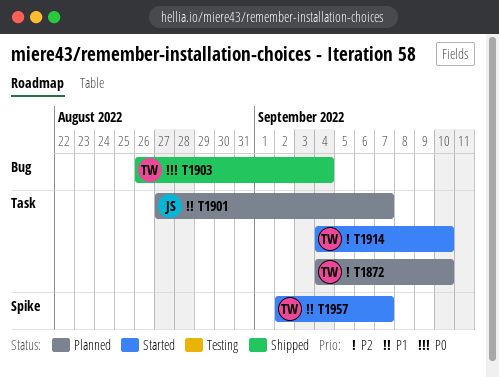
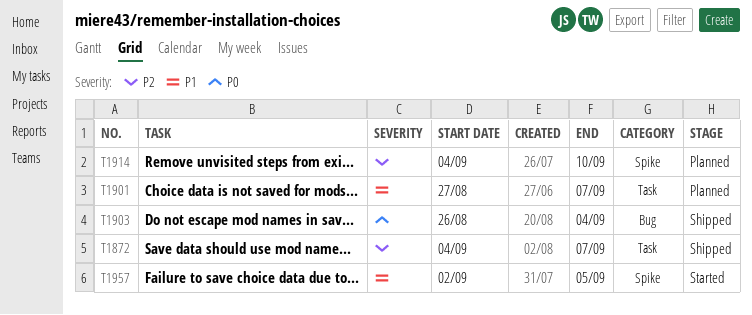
T1872, status: Planned -> Shipped
T1872, due: Sep 10 -> Sep 7
T1914, status: Started -> Planned
T1914, label: Task -> Spike
T1957, due: Sep 7 -> Sep 5

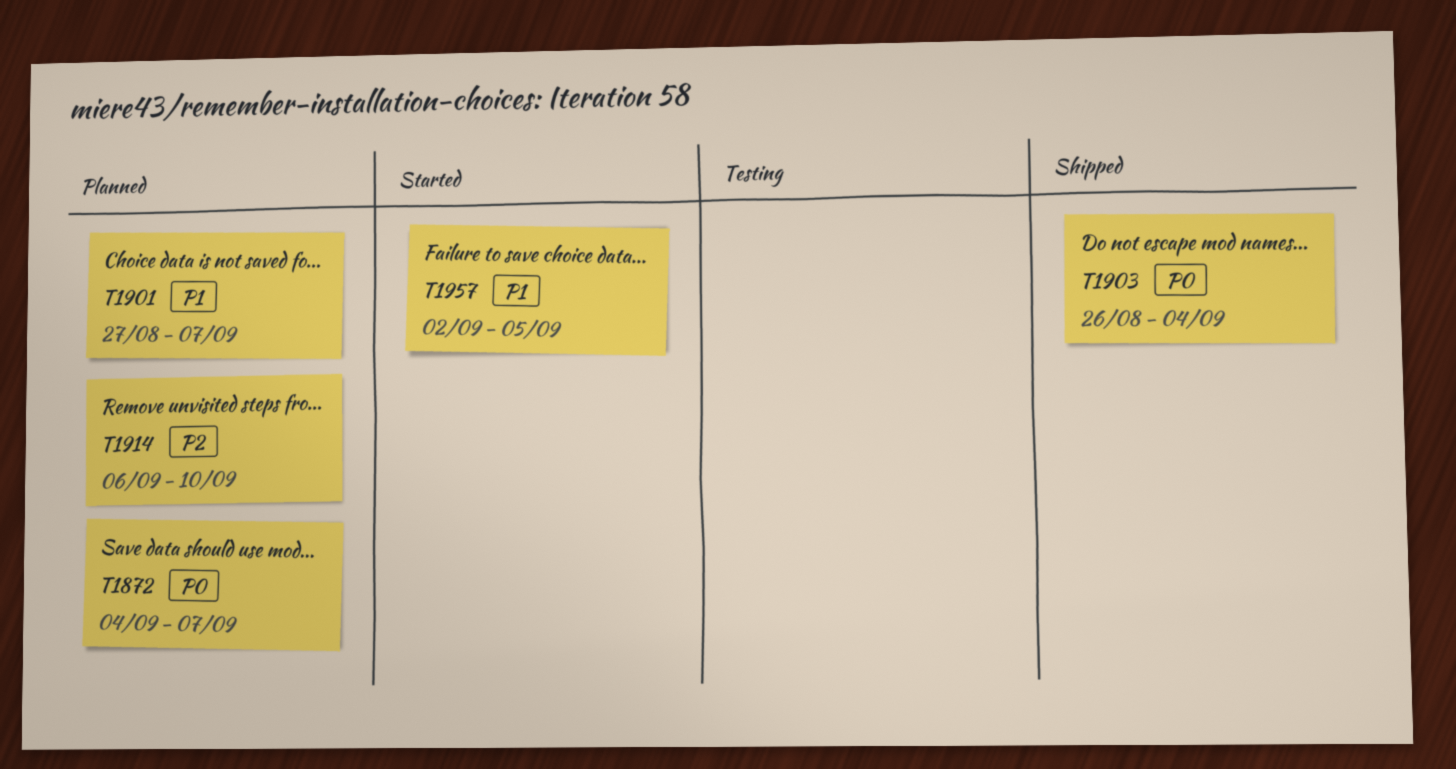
T1872, status: Shipped -> Planned
T1872, priority: P2 -> P0
T1914, start: Sep 4 -> Sep 6

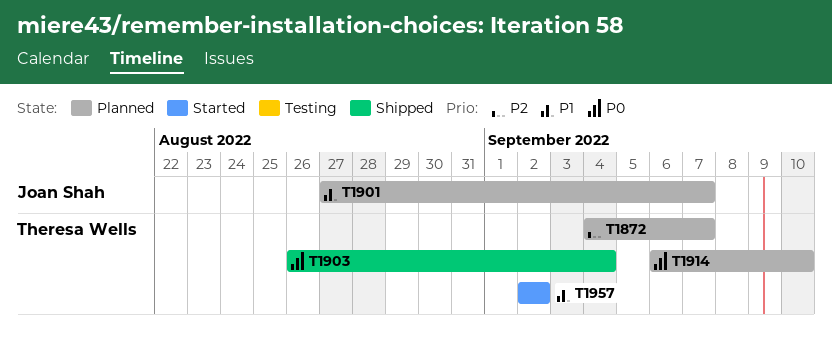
T1872, priority: P0 -> P2
T1914, priority: P2 -> P0
T1957, due: Sep 5 -> Sep 2

